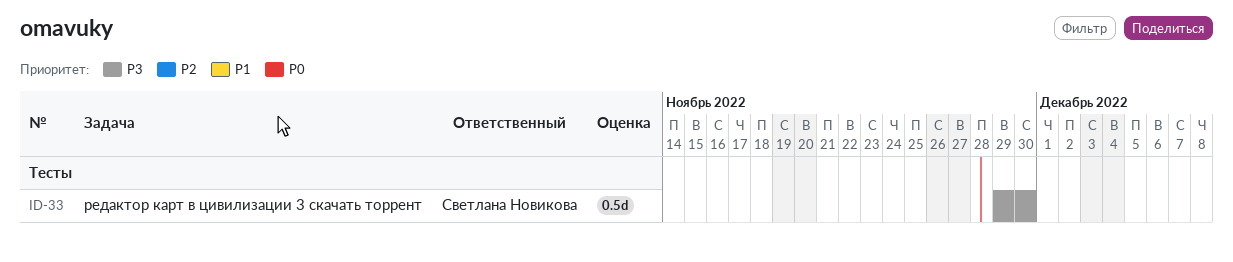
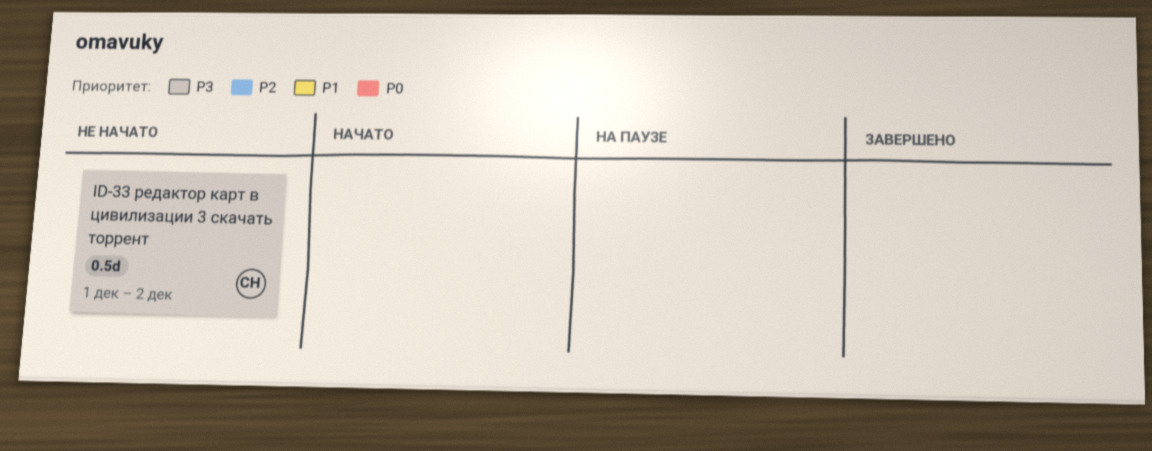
ID-33, start: Nov 29 -> Dec 1
ID-33, due: Nov 30 -> Dec 2

